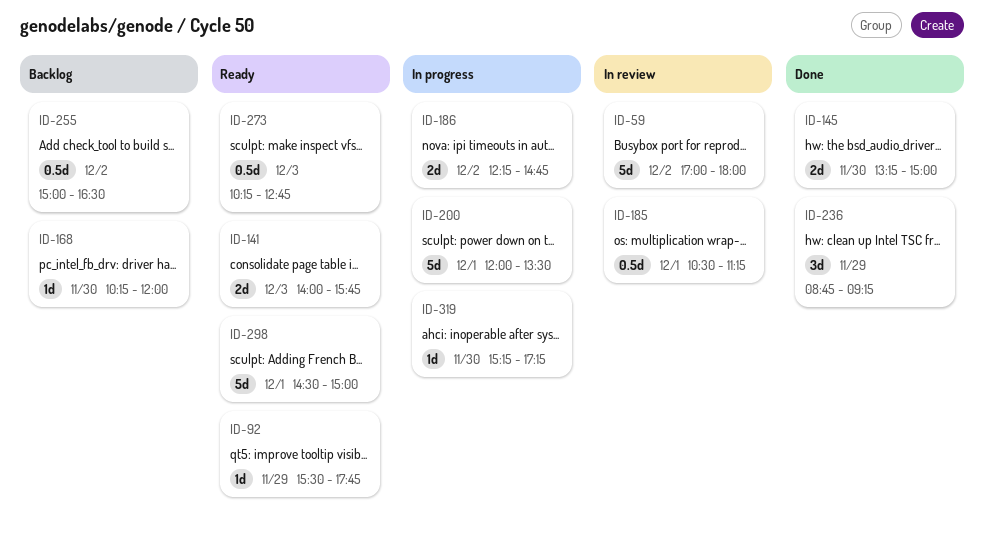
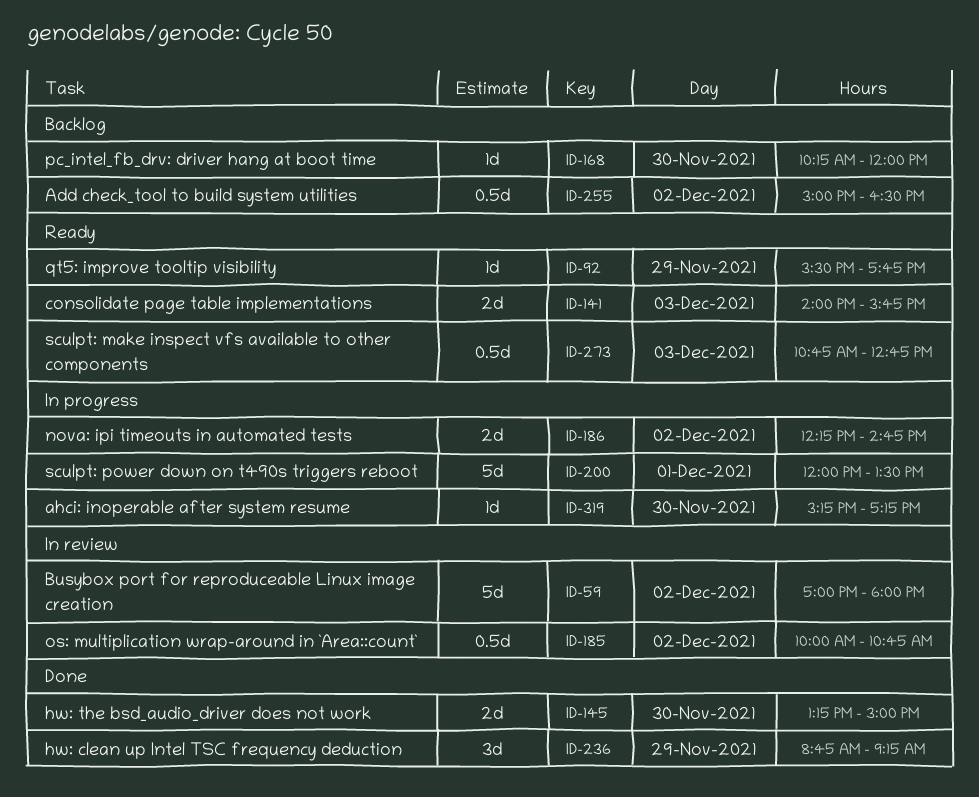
ID-185, day: Dec 1 -> Dec 2
ID-185, begins: 10:30 -> 10:00
ID-185, ends: 11:15 -> 10:45
ID-273, begins: 10:15 -> 10:45
ID-298: present -> none

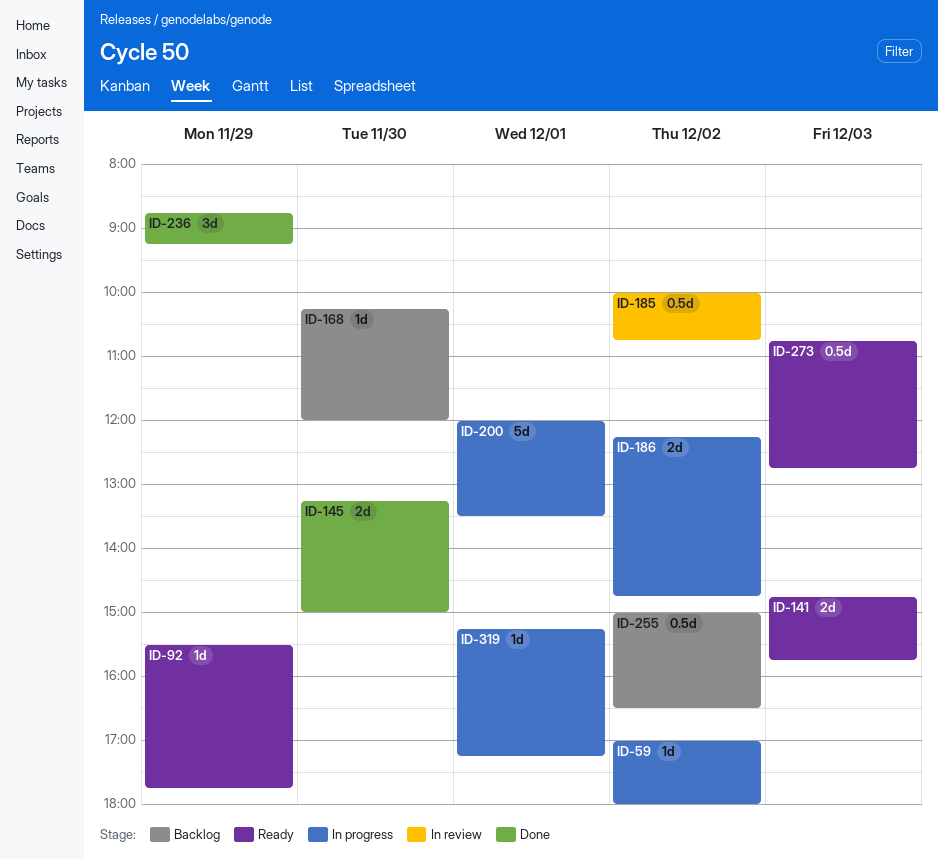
ID-59, status: In review -> In progress
ID-59, estimate: 5d -> 1d
ID-141, begins: 14:00 -> 14:45
ID-319, day: Nov 30 -> Dec 1

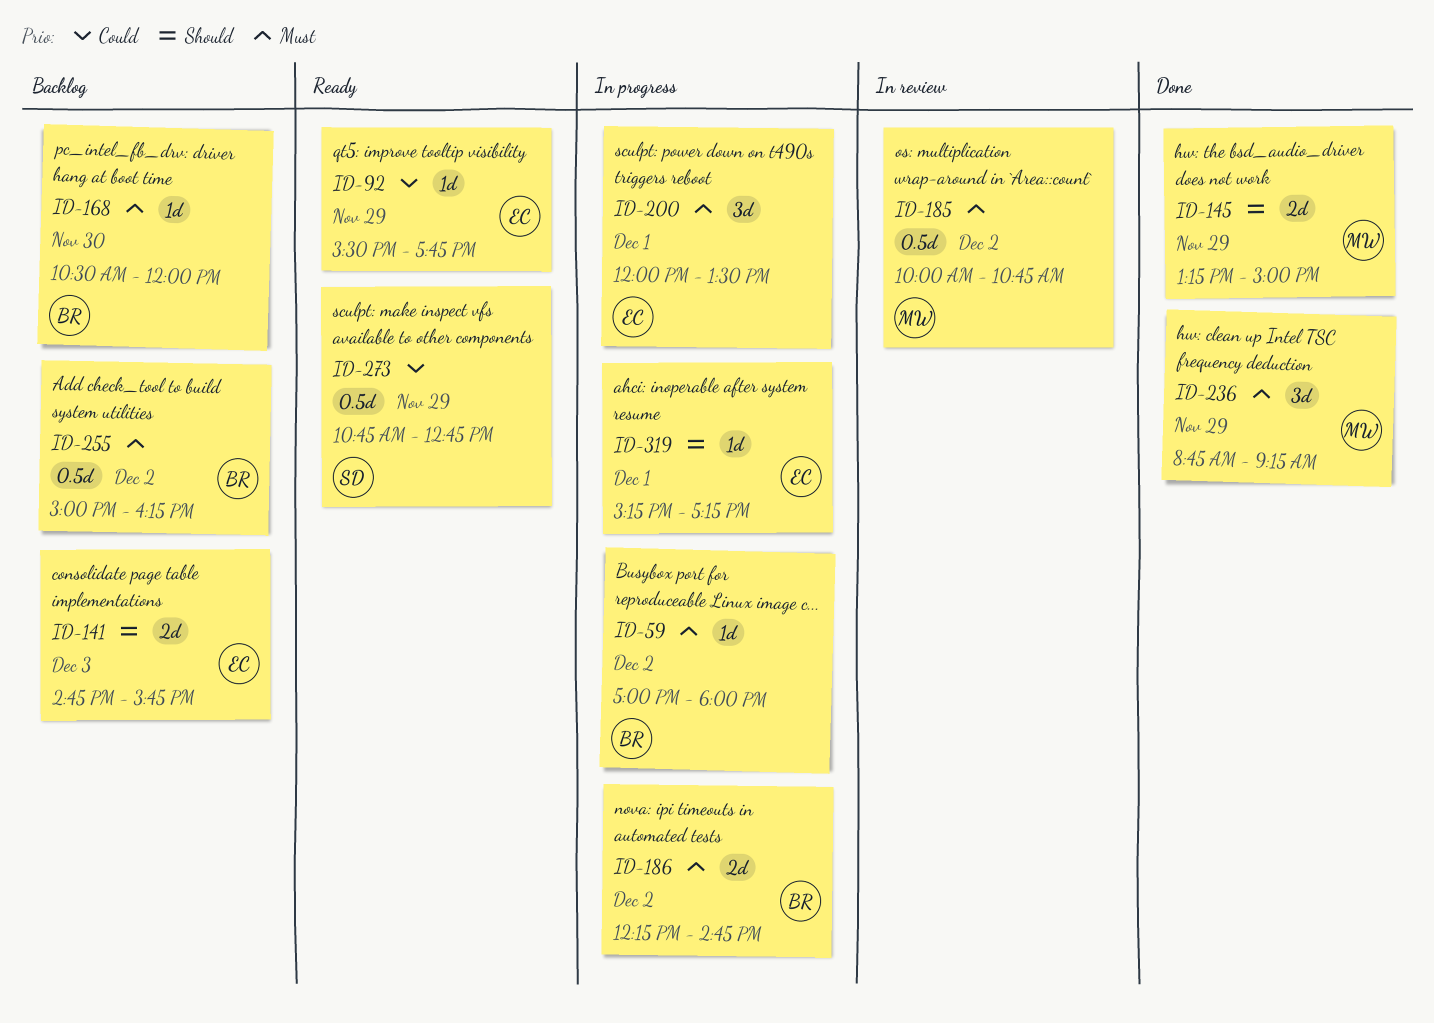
ID-141, status: Ready -> Backlog
ID-145, day: Nov 30 -> Nov 29
ID-168, begins: 10:15 -> 10:30
ID-200, estimate: 5d -> 3d
ID-255, ends: 16:30 -> 16:15
ID-273, day: Dec 3 -> Nov 29

